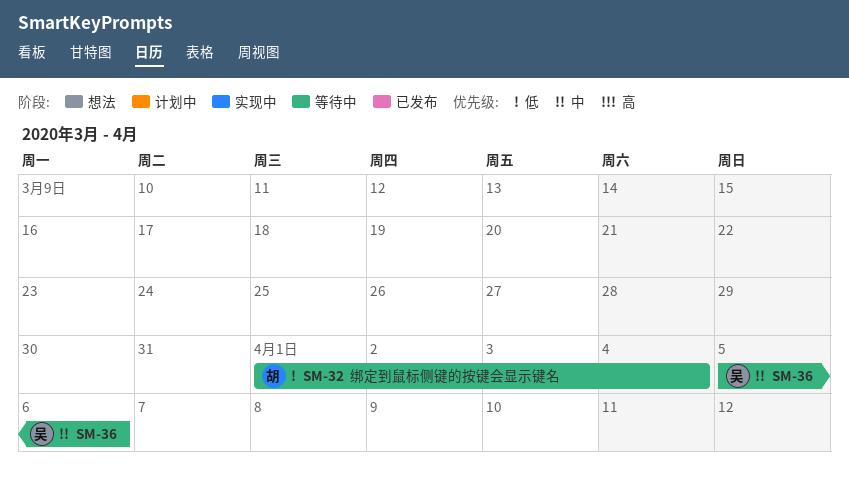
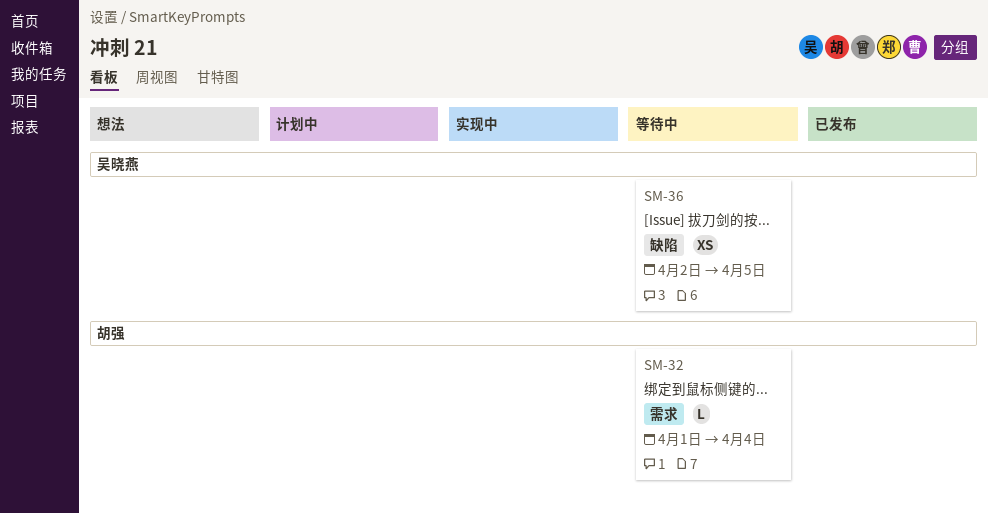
SM-36, start: Apr 5 -> Apr 2
SM-36, due: Apr 6 -> Apr 5

